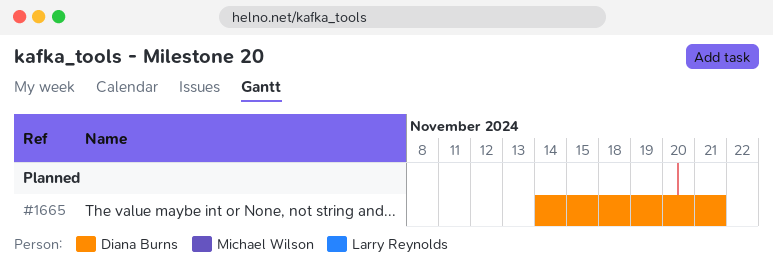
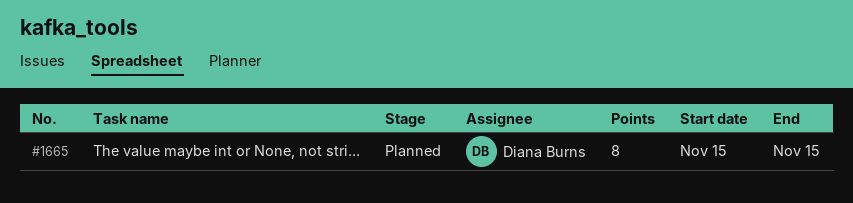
#1665, start: Nov 14 -> Nov 15
#1665, due: Nov 21 -> Nov 15

